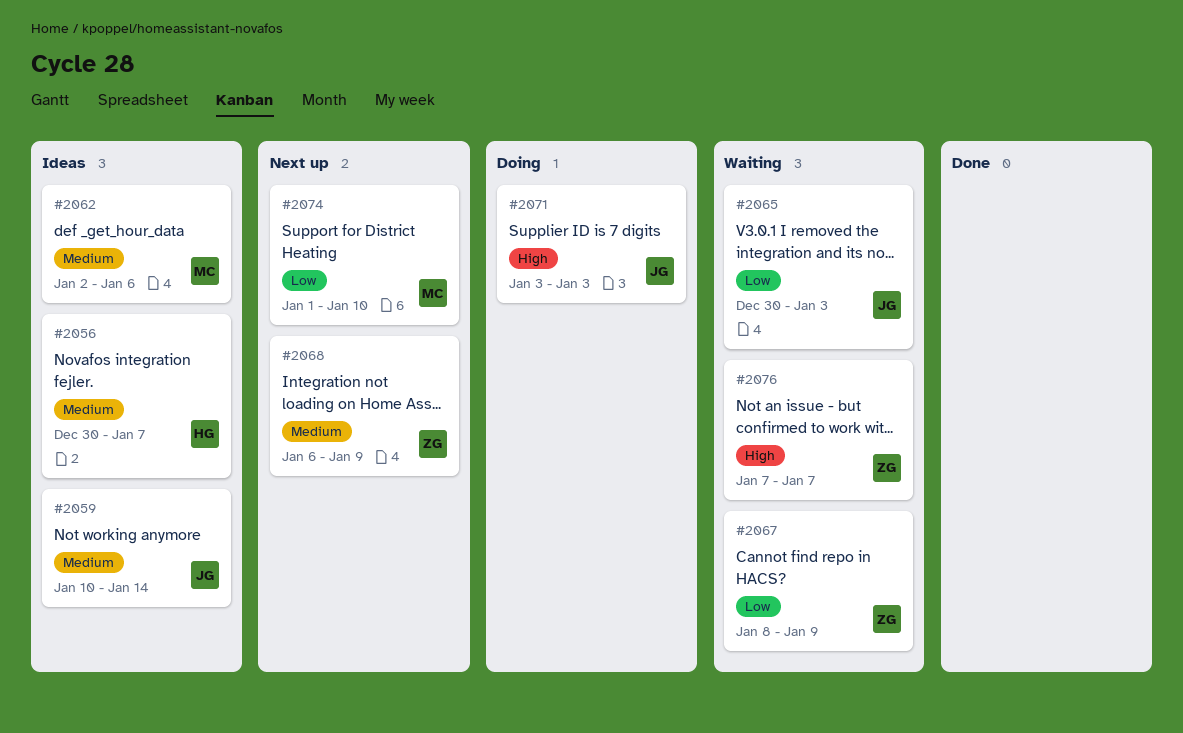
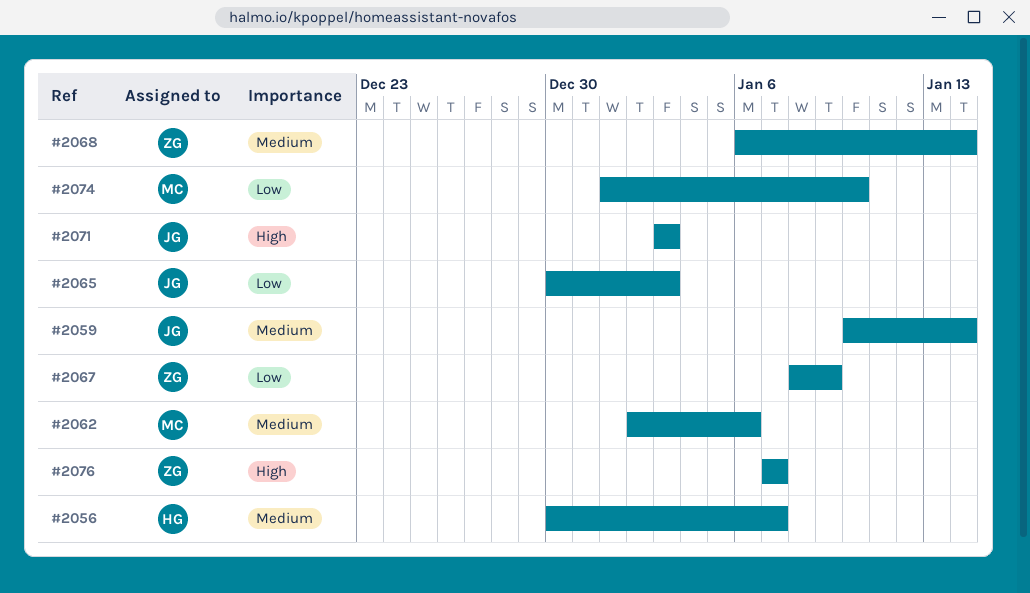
#2068, due: Jan 9 -> Jan 14

